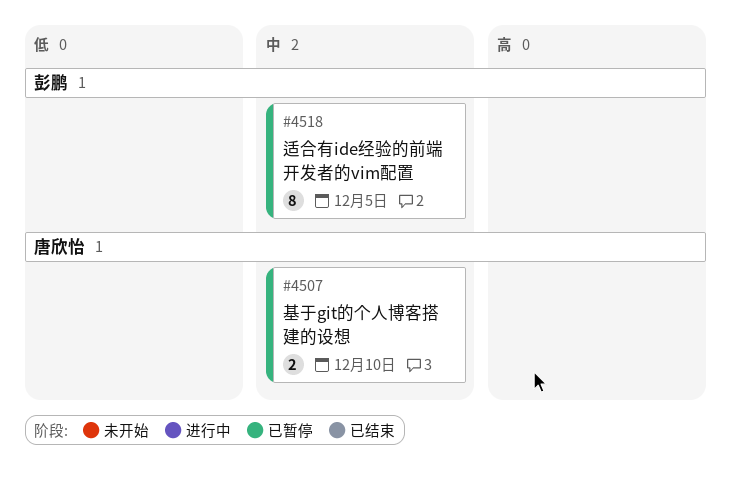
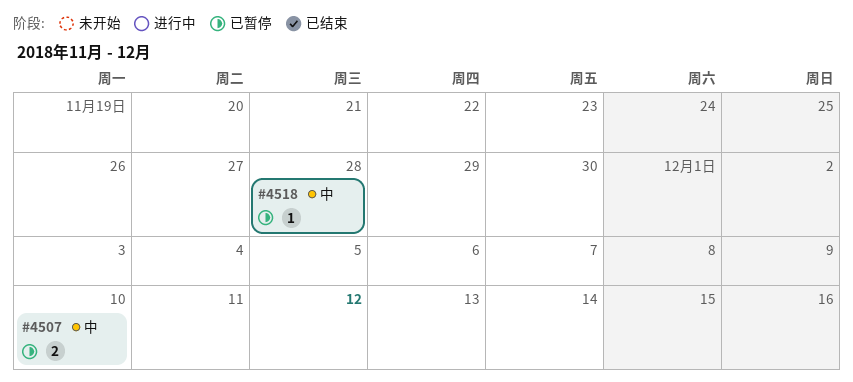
#4518, estimate: 8 -> 1
#4518, due: Dec 5 -> Nov 28

